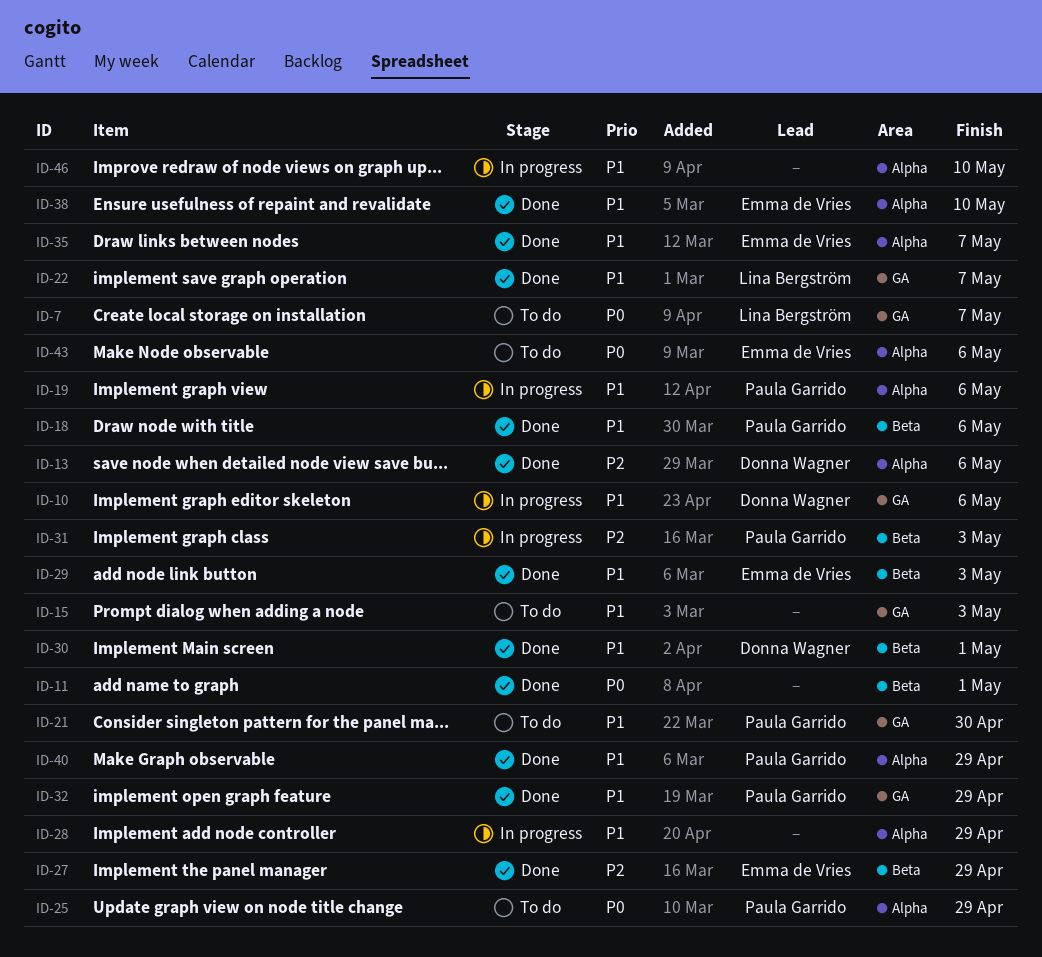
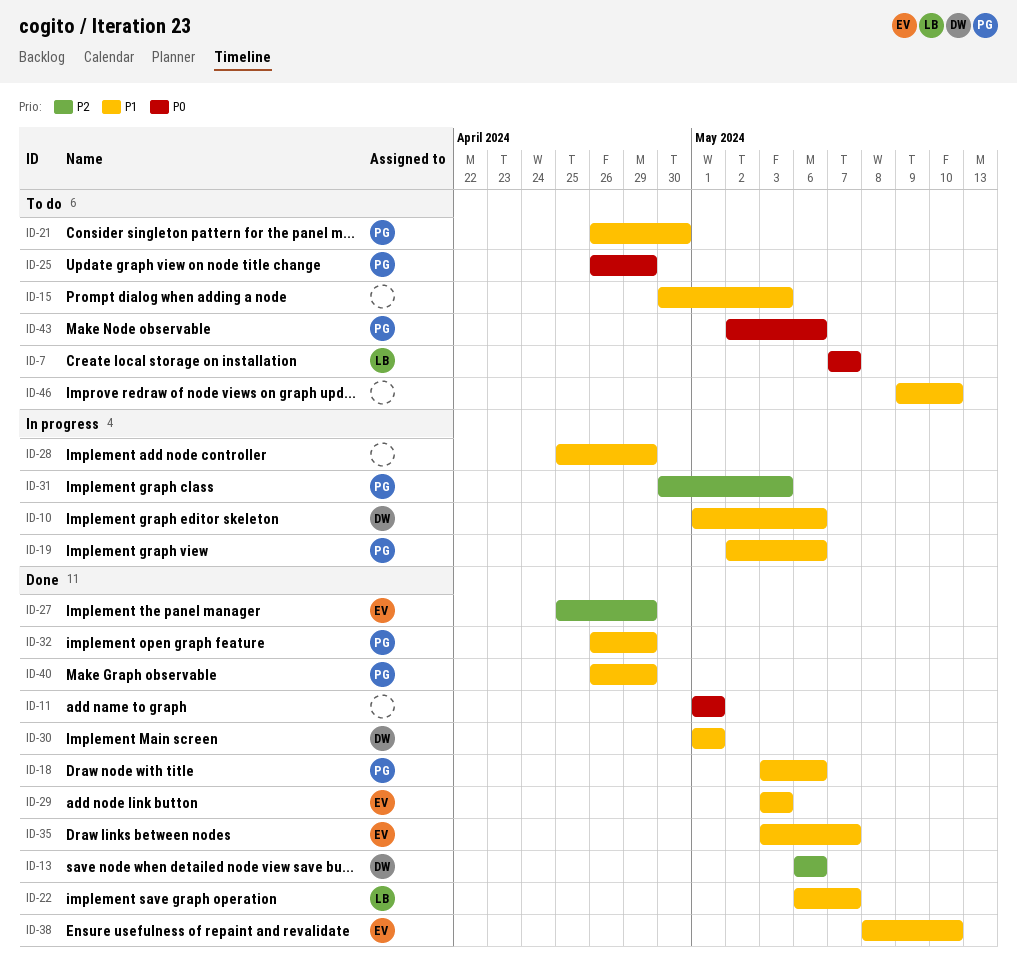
ID-43, owner: Emma de Vries -> Paula Garrido
ID-46, status: In progress -> To do

